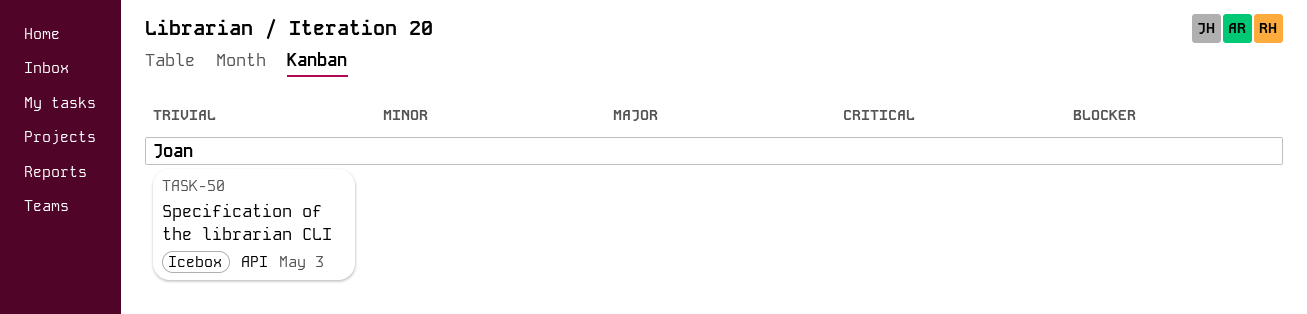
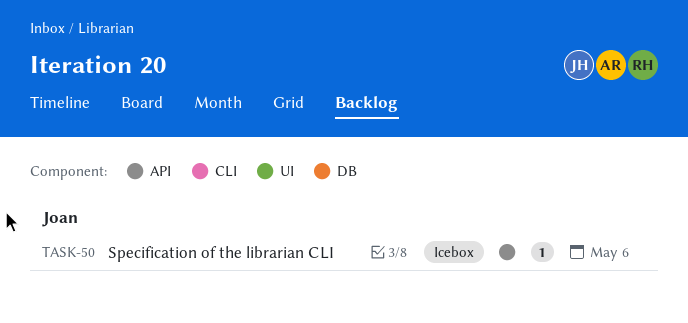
TASK-50, due: May 3 -> May 6

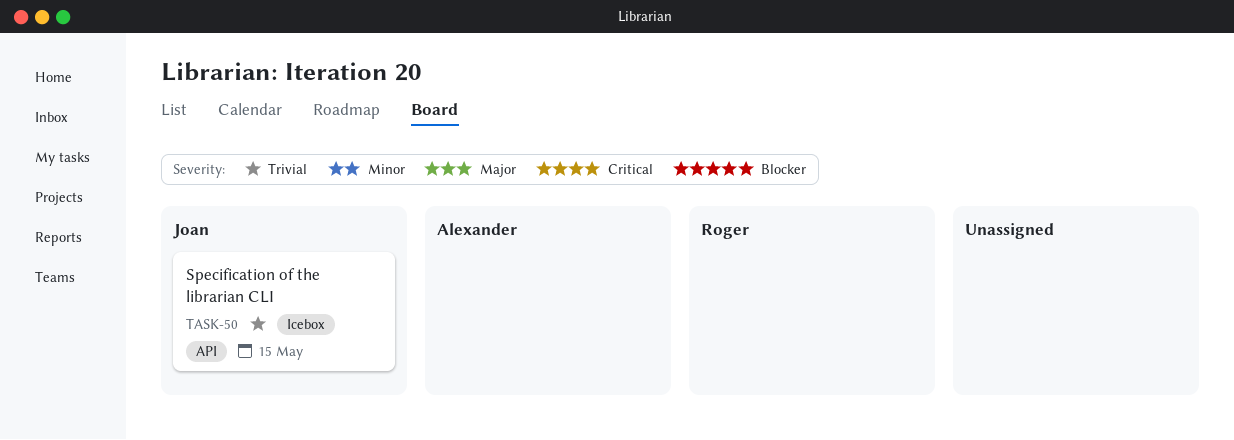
TASK-50, due: May 6 -> May 15

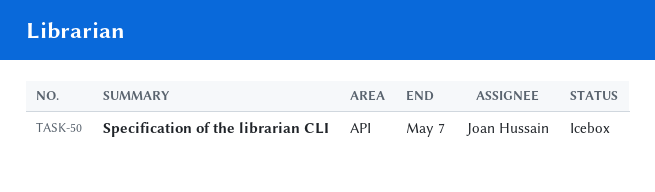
TASK-50, due: May 15 -> May 7

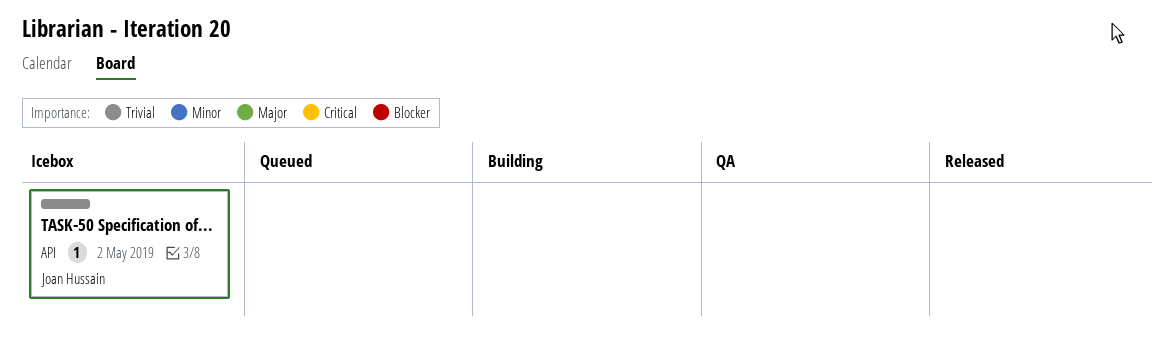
TASK-50, due: May 7 -> May 2

